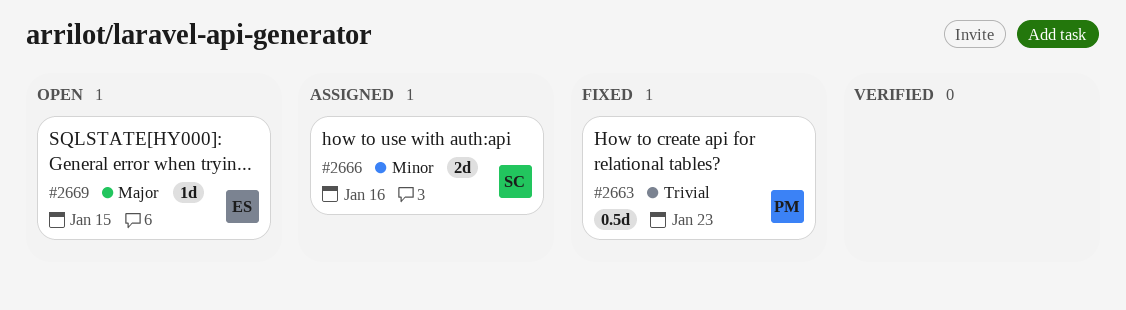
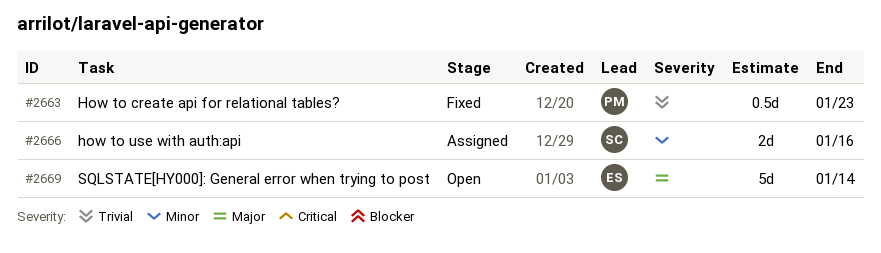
#2669, estimate: 1d -> 5d
#2669, due: Jan 15 -> Jan 14

